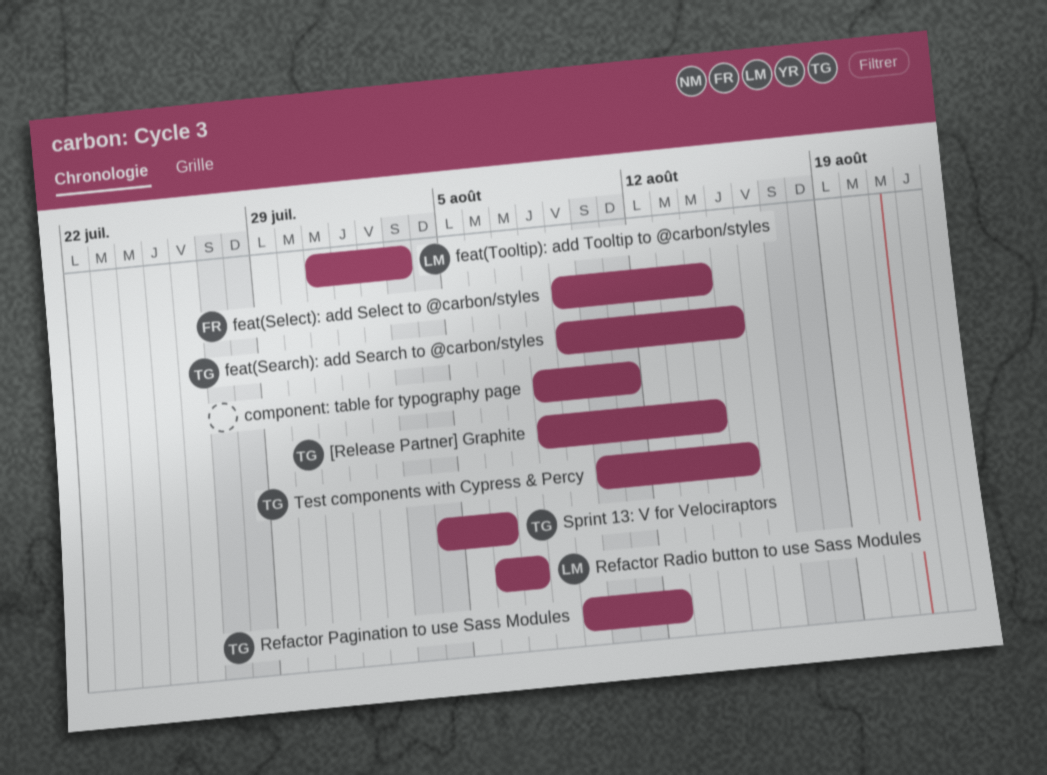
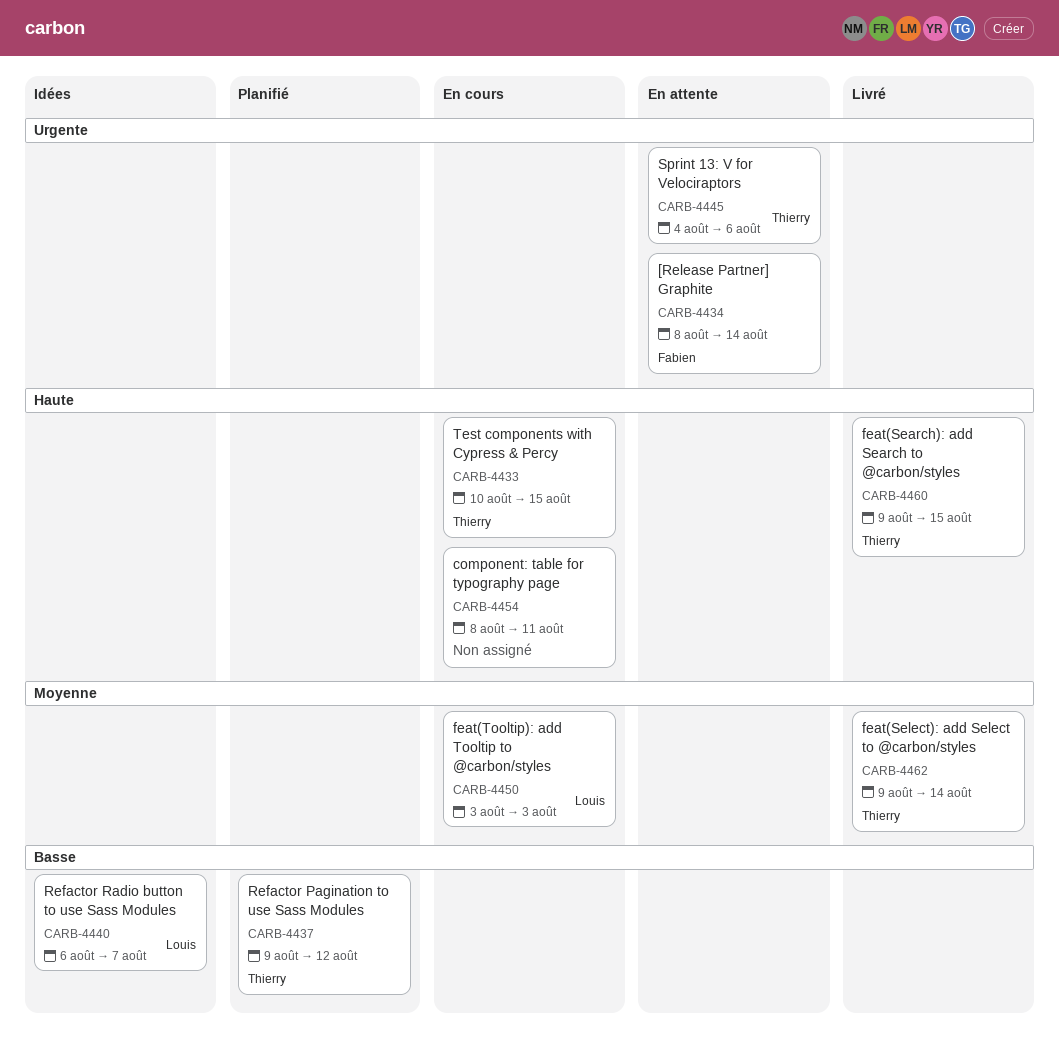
[Release Partner] Graphite, owner: Thierry -> Fabien
feat(Select): add Select to @carbon/styles, owner: Fabien -> Thierry
feat(Tooltip): add Tooltip to @carbon/styles, start: Jul 31 -> Aug 3

